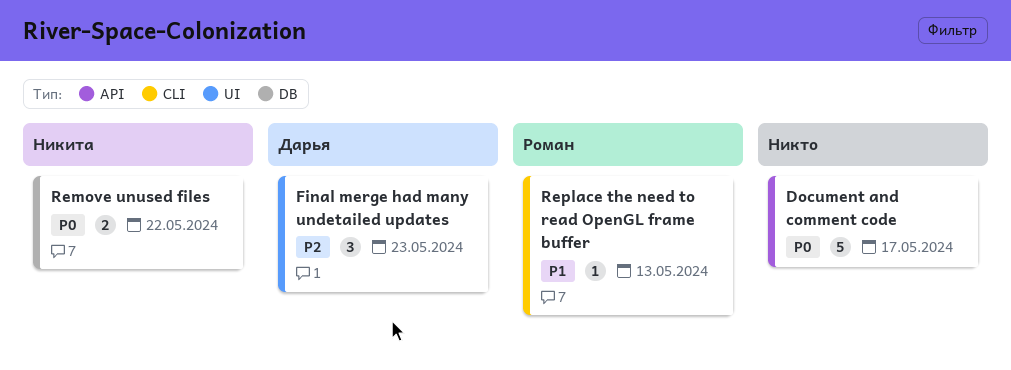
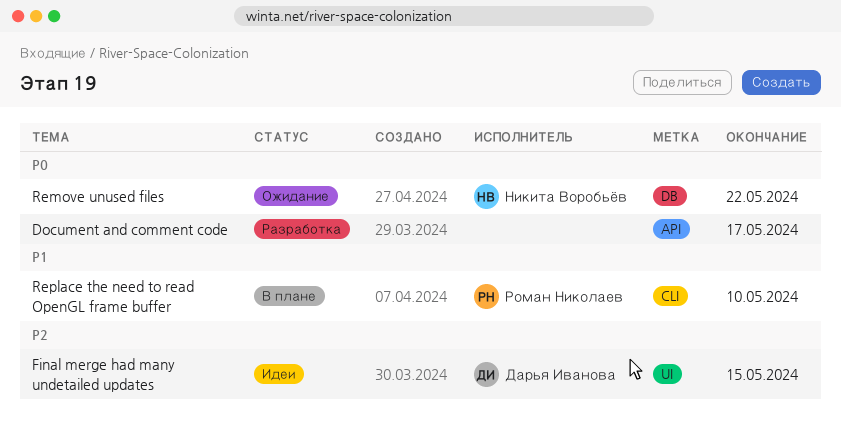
Final merge had many undetailed updates, due: May 23 -> May 15
Replace the need to read OpenGL frame buffer, due: May 13 -> May 10

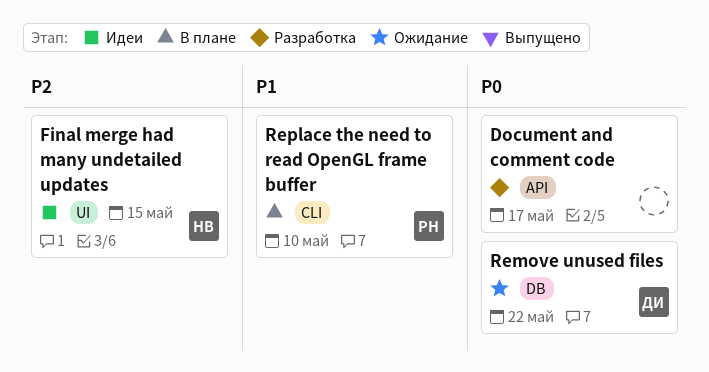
Final merge had many undetailed updates, owner: Дарья Иванова -> Никита Воробьёв
Remove unused files, owner: Никита Воробьёв -> Дарья Иванова

